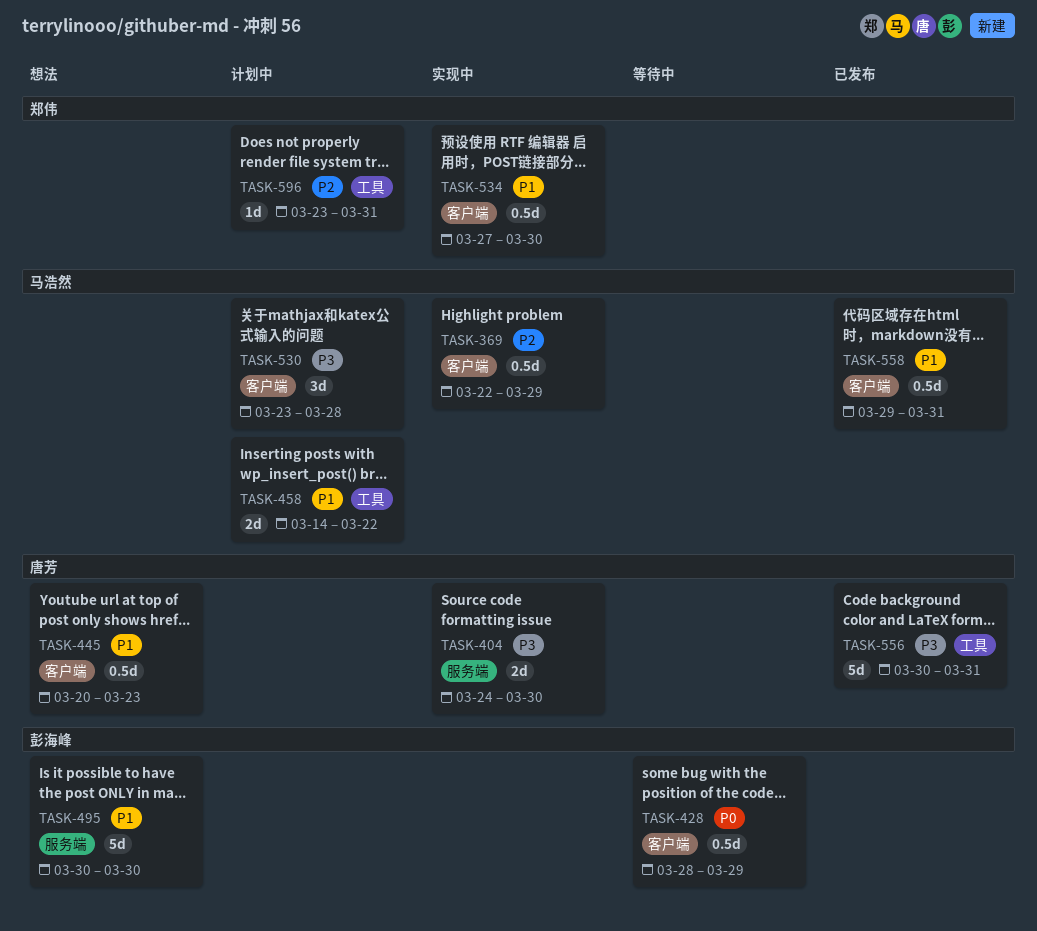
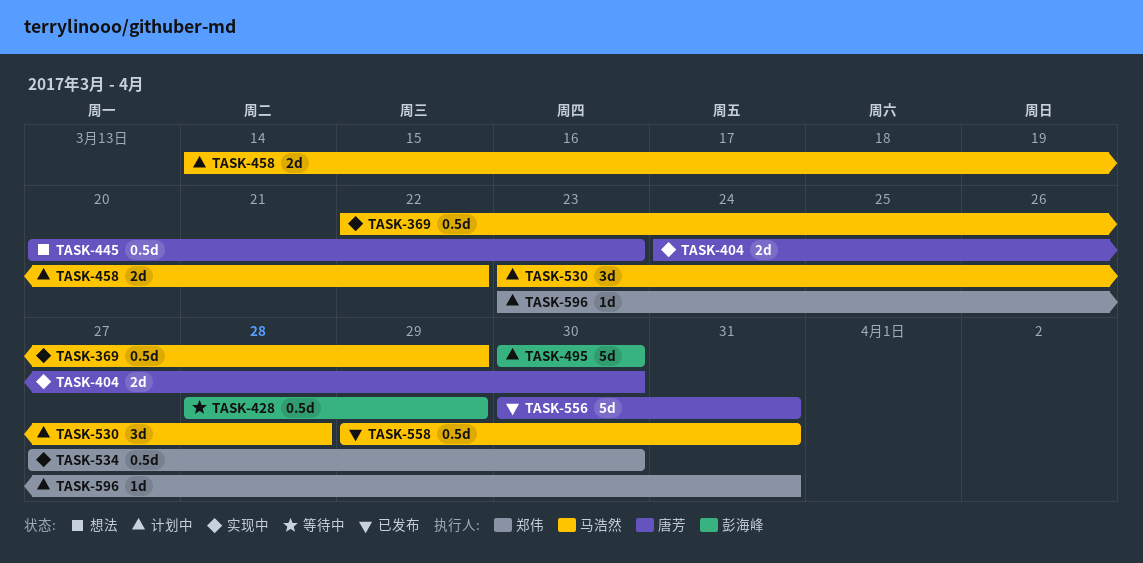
TASK-495, status: 想法 -> 计划中

